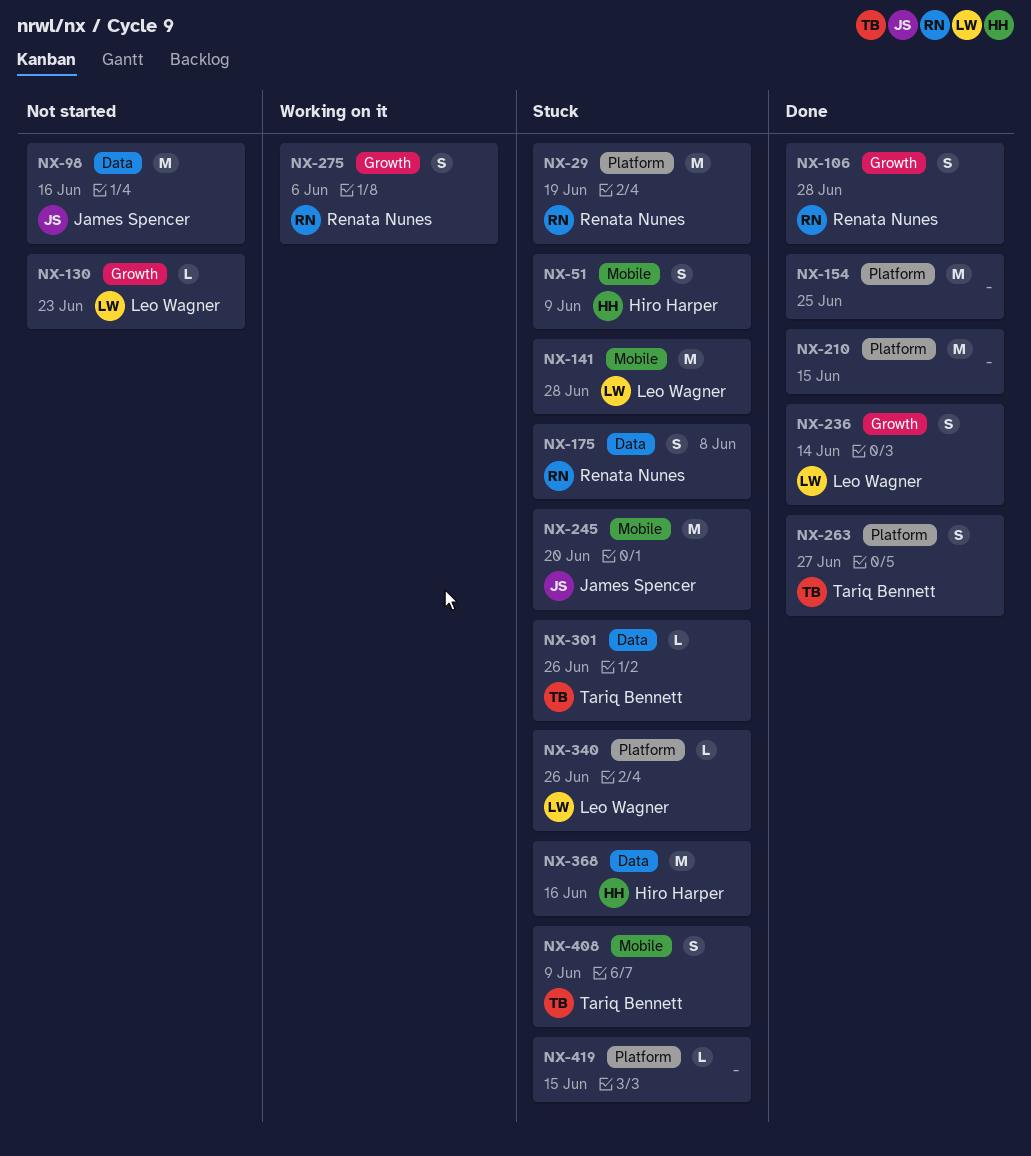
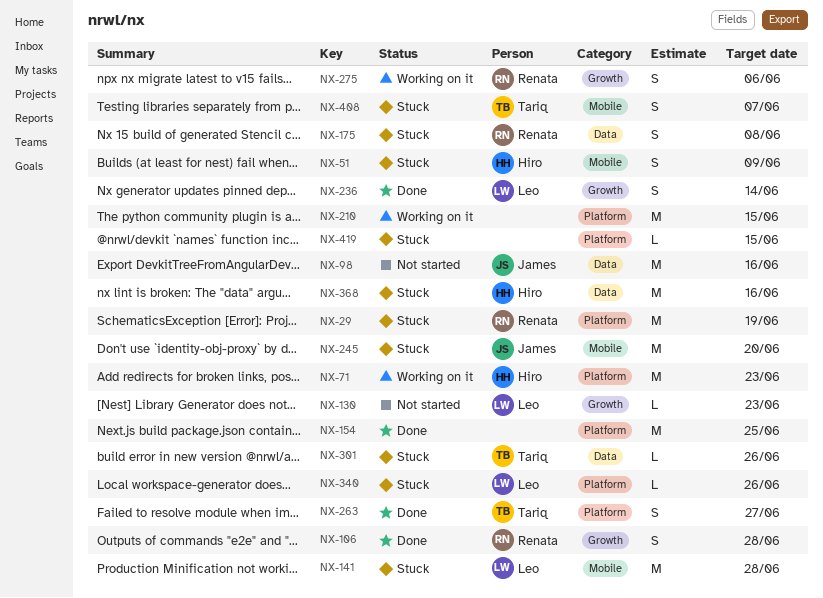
NX-71: none -> present
NX-210, status: Done -> Working on it
NX-408, due: Jun 9 -> Jun 7

